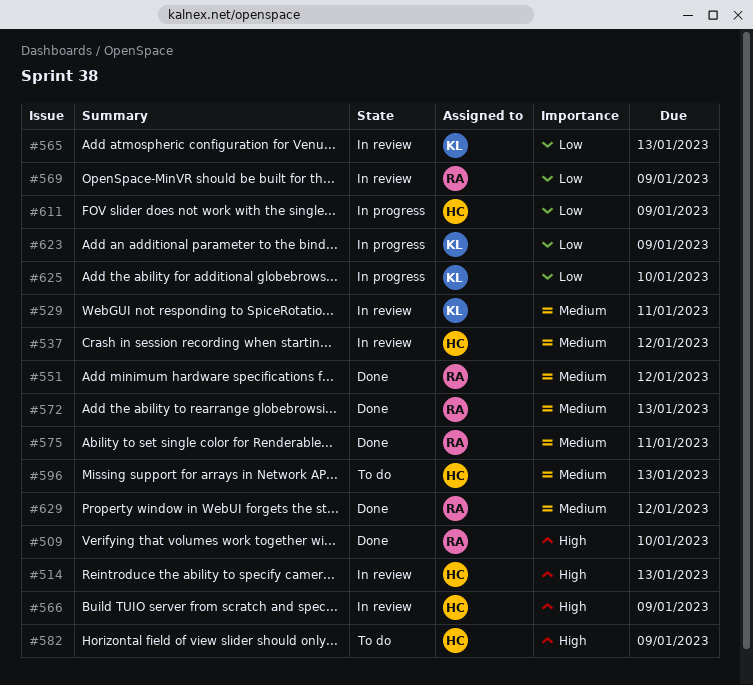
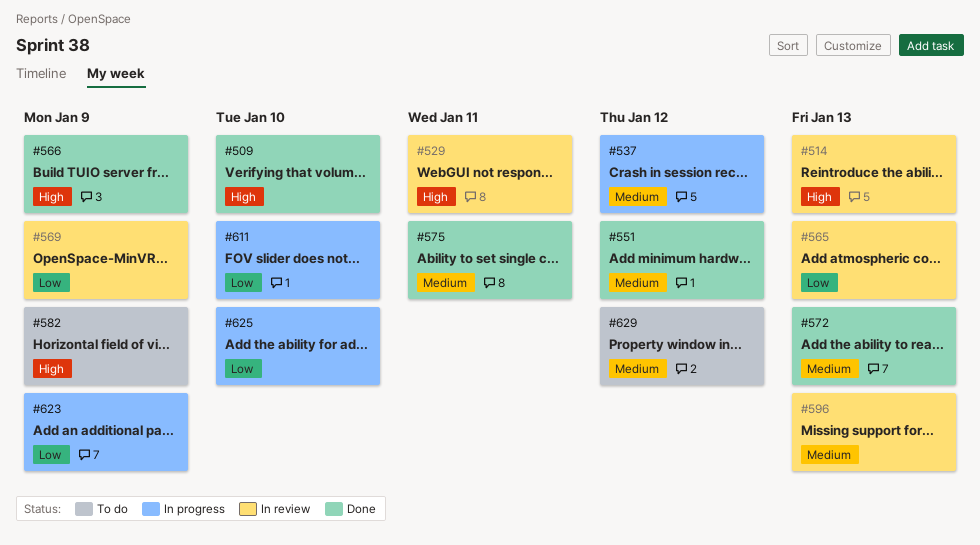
#529, priority: Medium -> High
#537, status: In review -> In progress
#566, status: In review -> Done
#596, status: To do -> In review
#611, due: Jan 9 -> Jan 10
#629, status: Done -> To do

